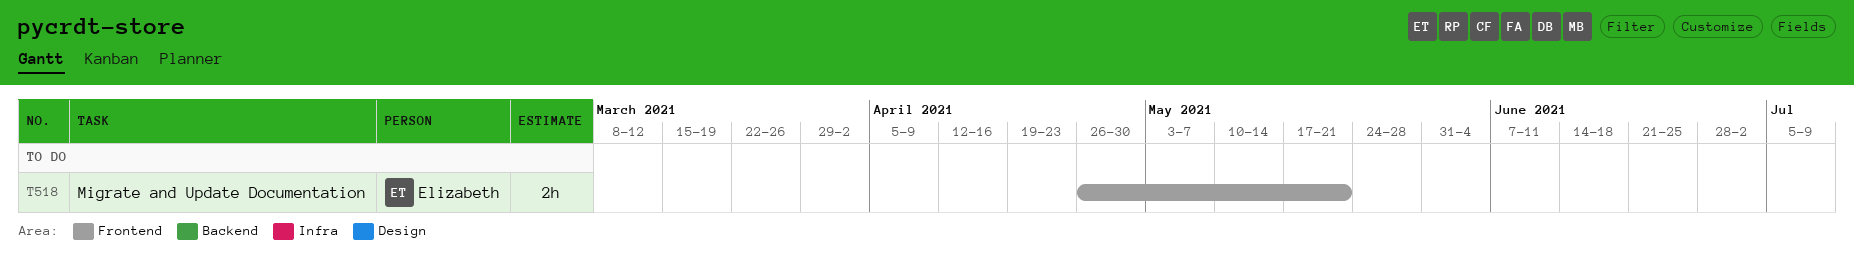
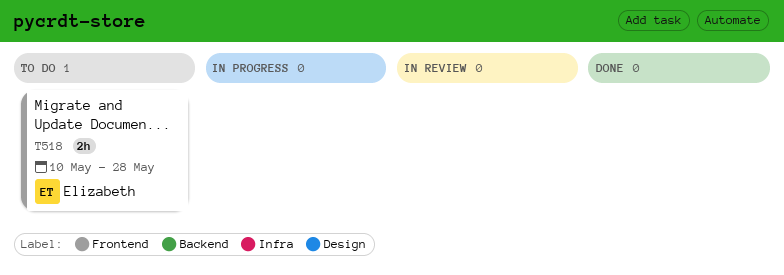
T518, start: Apr 26 -> May 10
T518, due: May 21 -> May 28

